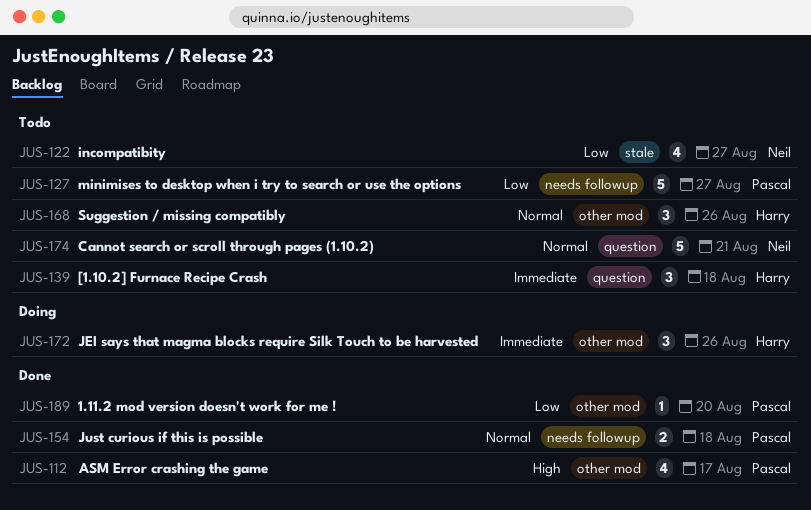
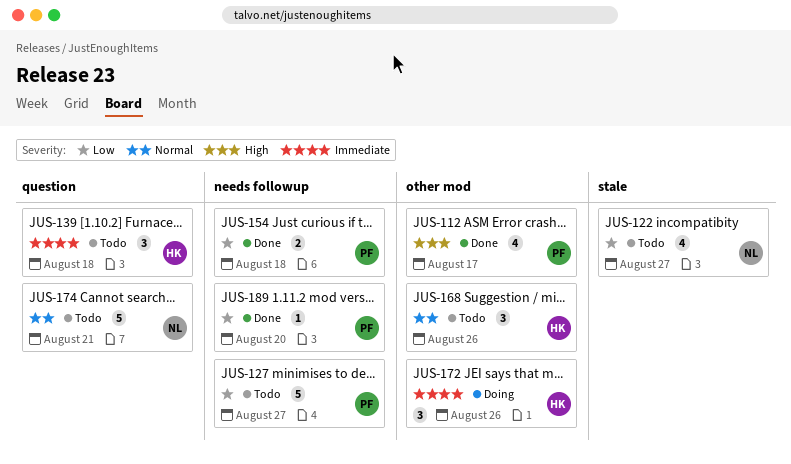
JUS-154, priority: Normal -> Low
JUS-189, label: other mod -> needs followup

